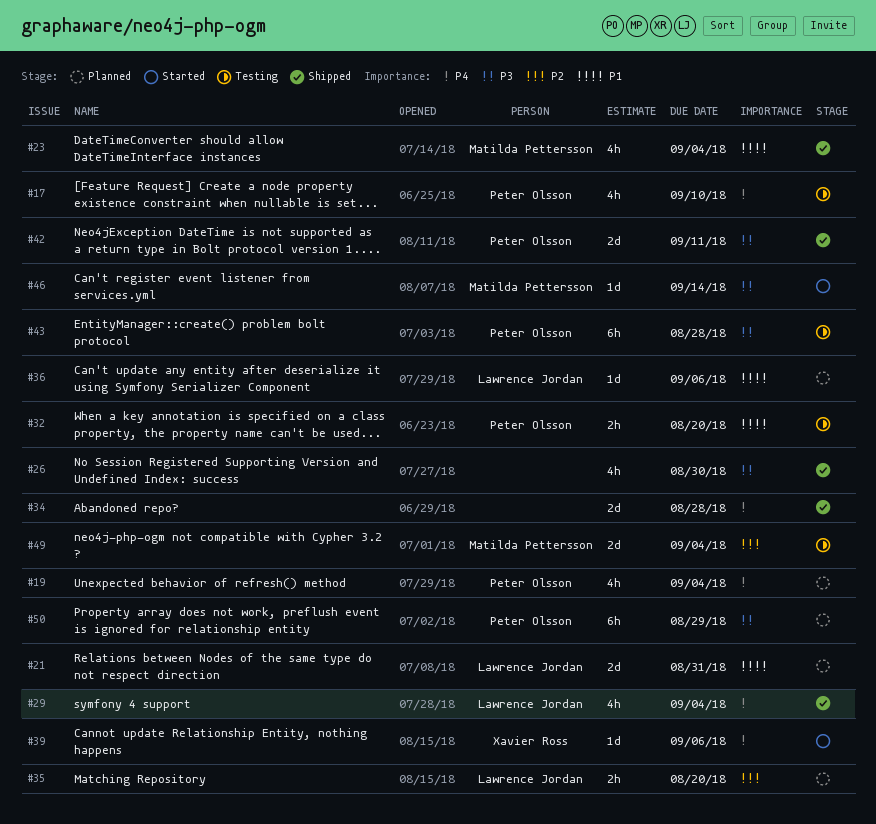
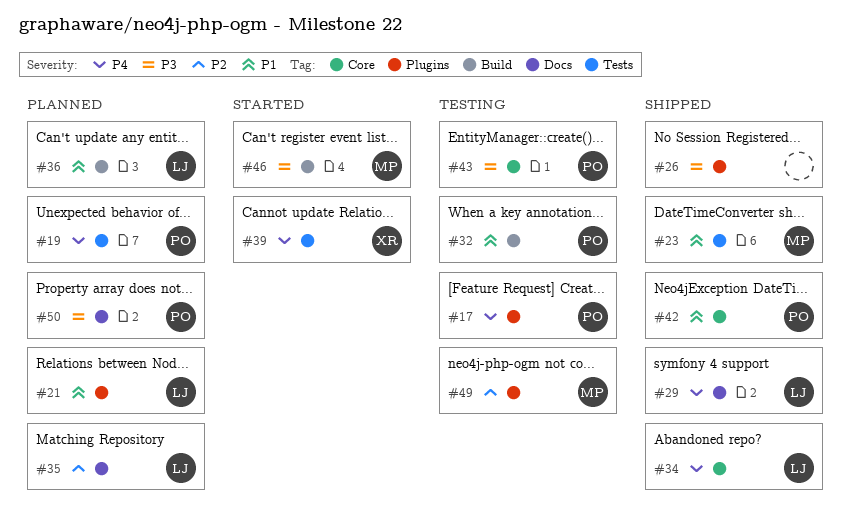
#34, owner: none -> Lawrence Jordan
#42, priority: P3 -> P1

